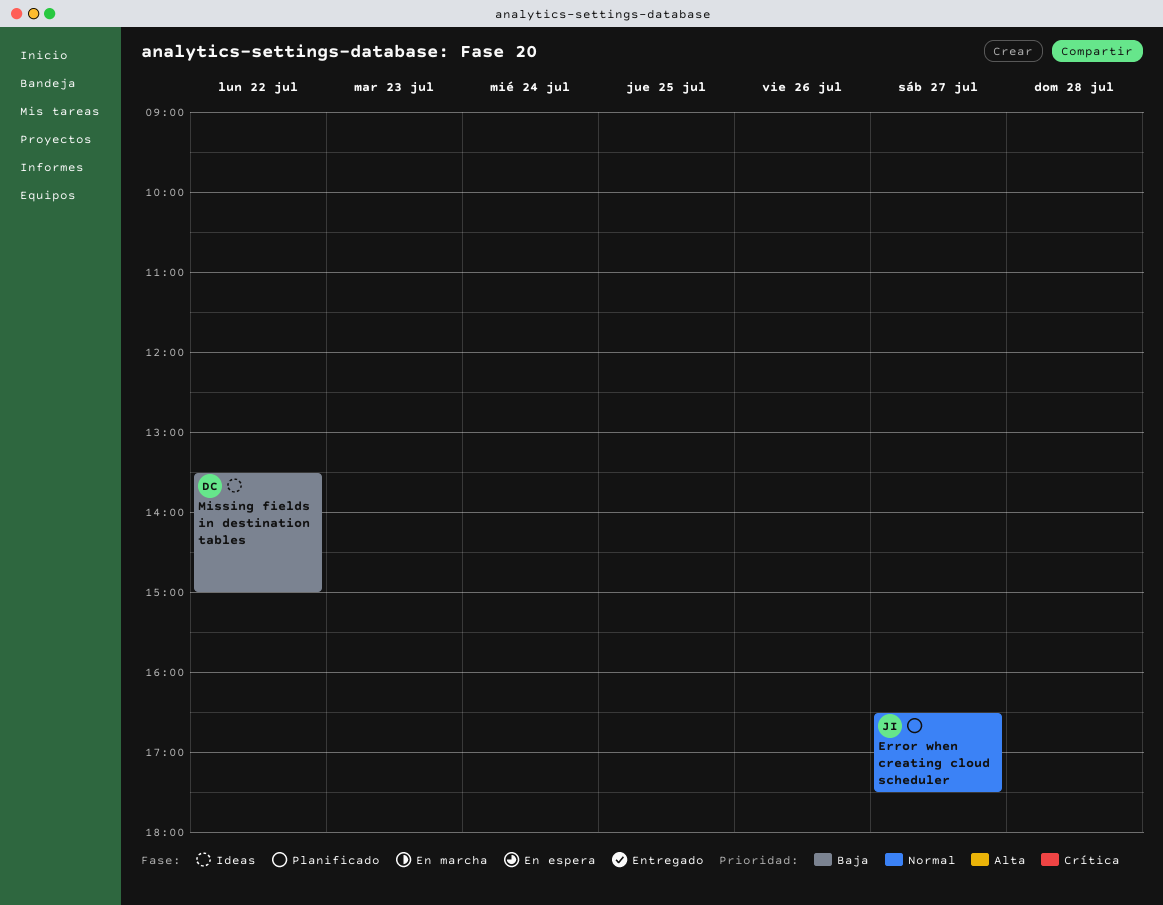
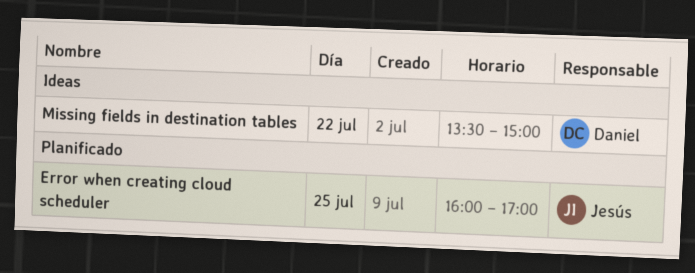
Error when creating cloud scheduler, day: Jul 27 -> Jul 25
Error when creating cloud scheduler, begins: 16:30 -> 16:00
Error when creating cloud scheduler, ends: 17:30 -> 17:00

